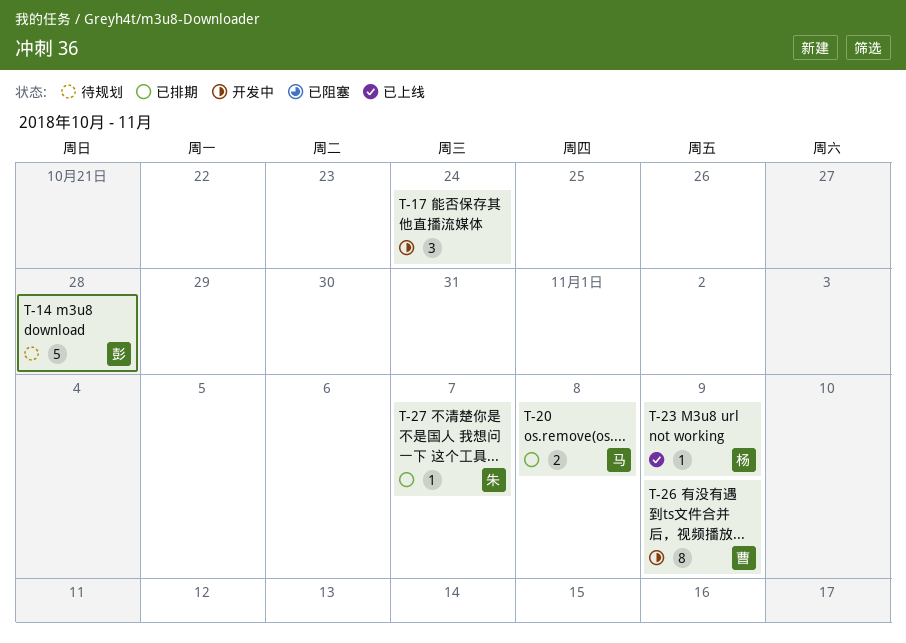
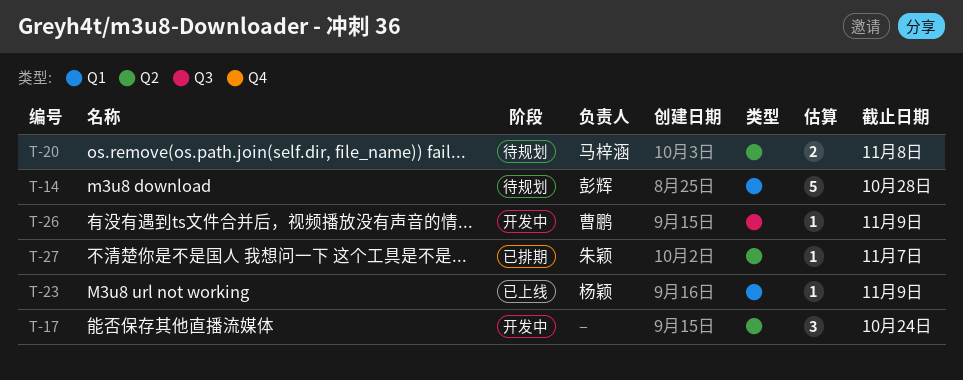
T-20, status: 已排期 -> 待规划
T-26, estimate: 8 -> 1

